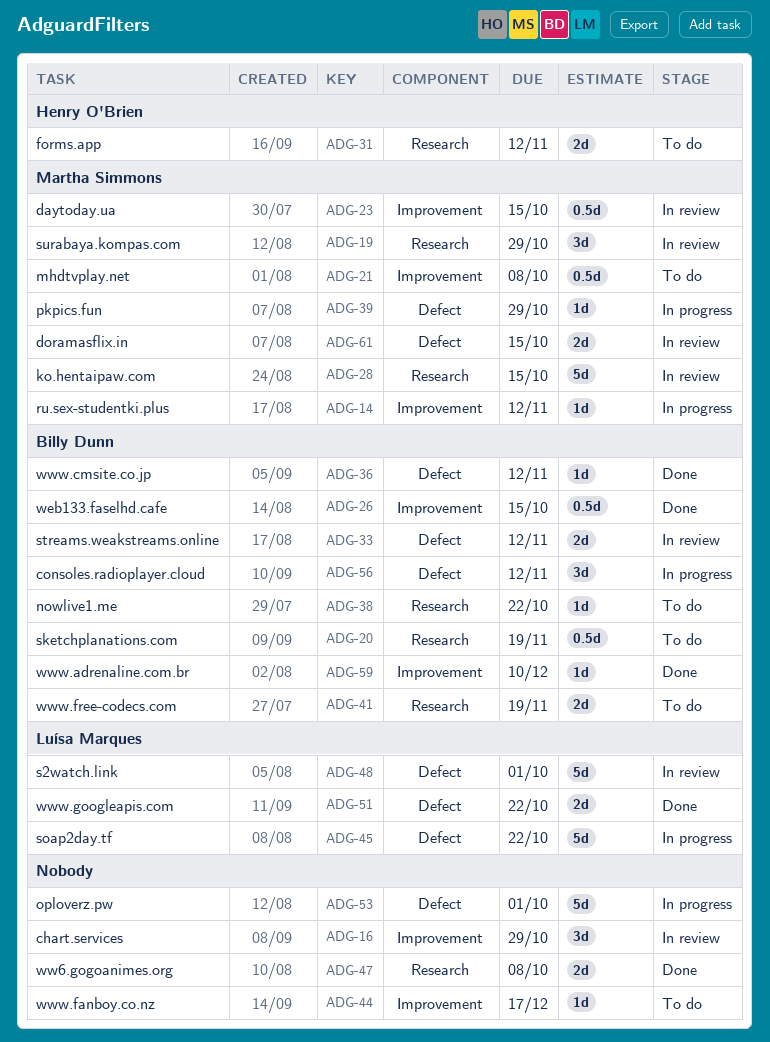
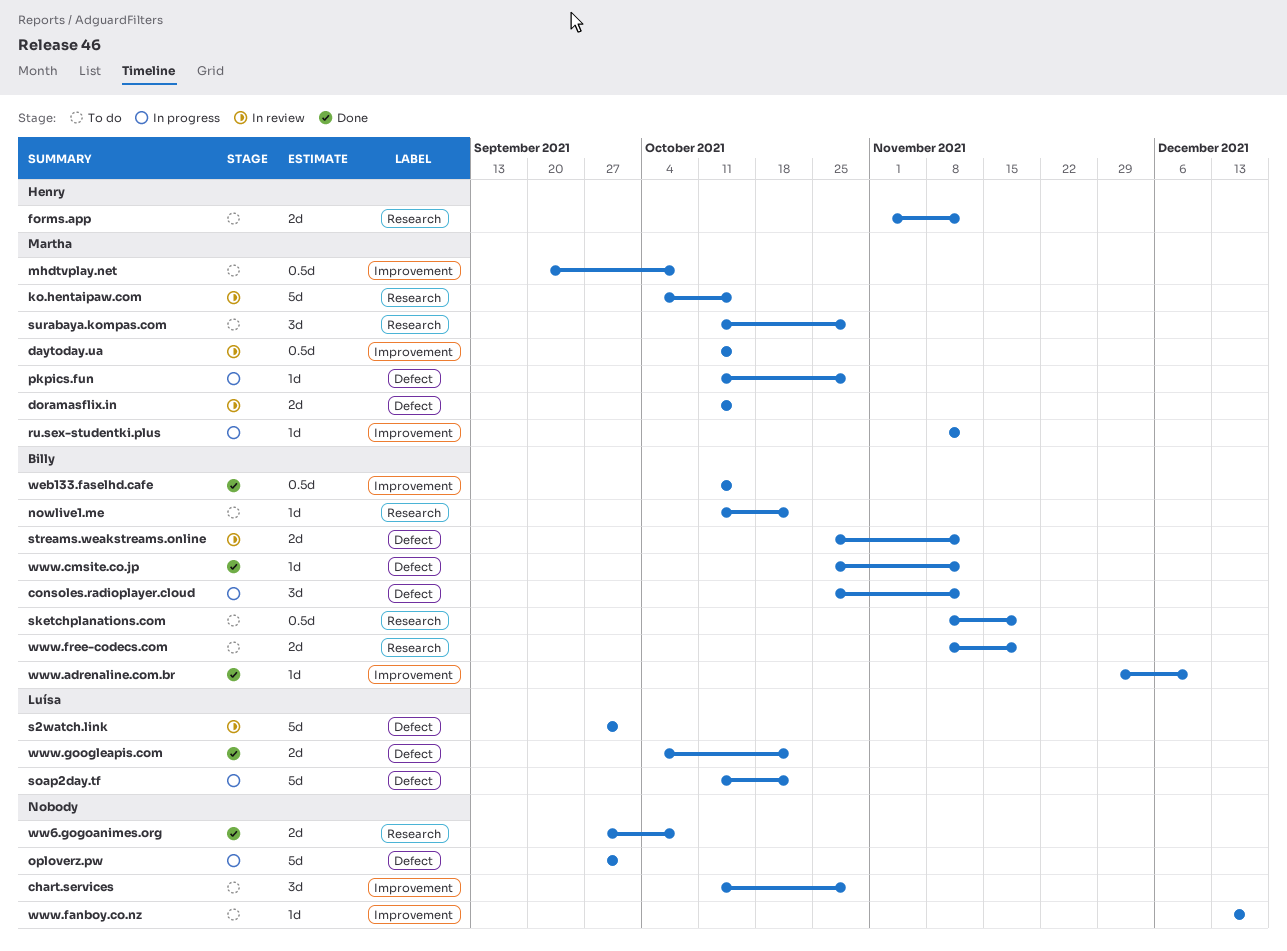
chart.services, status: In review -> To do
surabaya.kompas.com, status: In review -> To do

